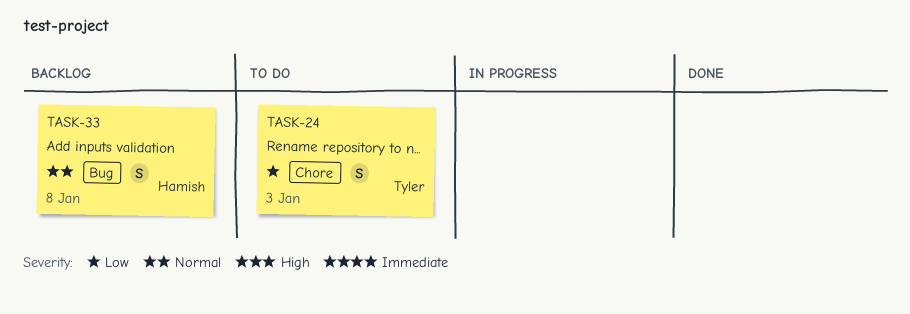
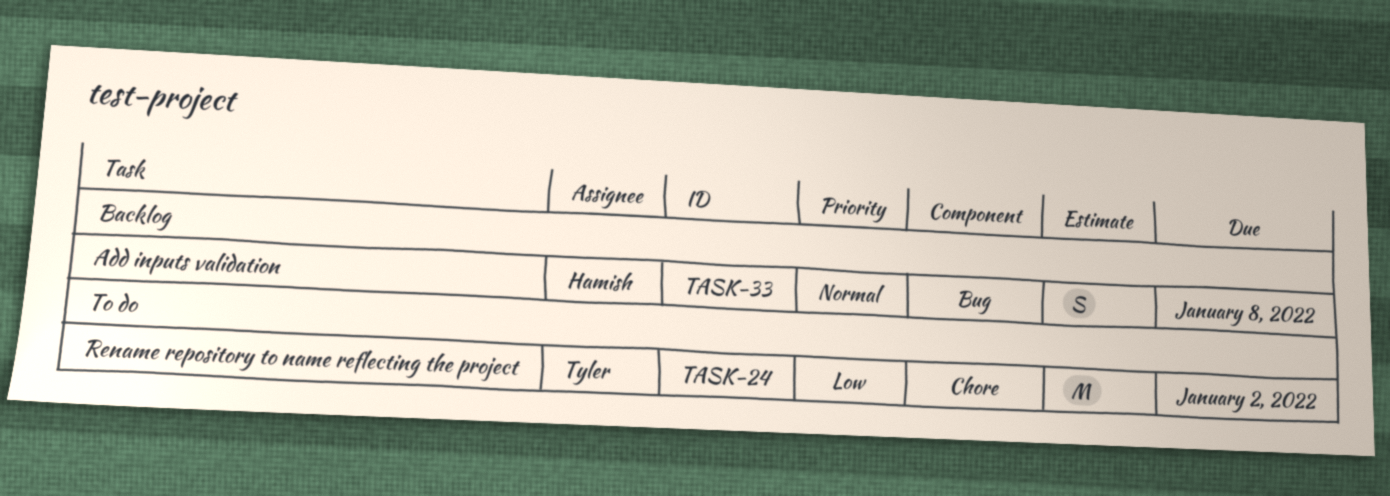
TASK-24, estimate: S -> M
TASK-24, due: Jan 3 -> Jan 2

